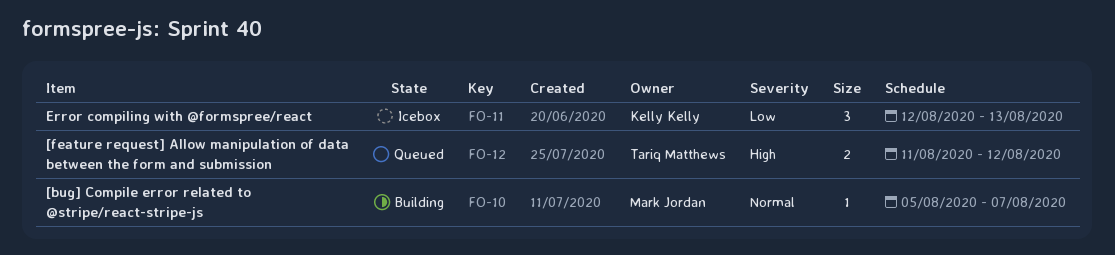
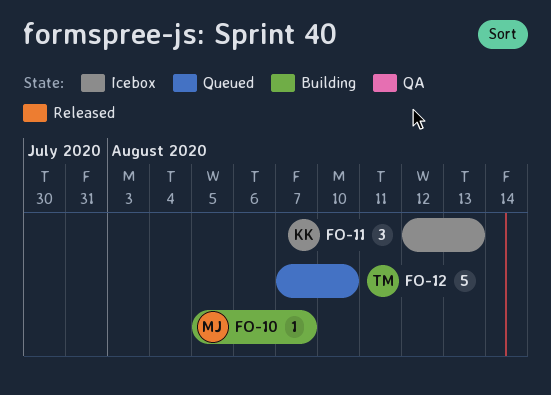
FO-12, estimate: 2 -> 5
FO-12, start: Aug 11 -> Aug 7
FO-12, due: Aug 12 -> Aug 10

